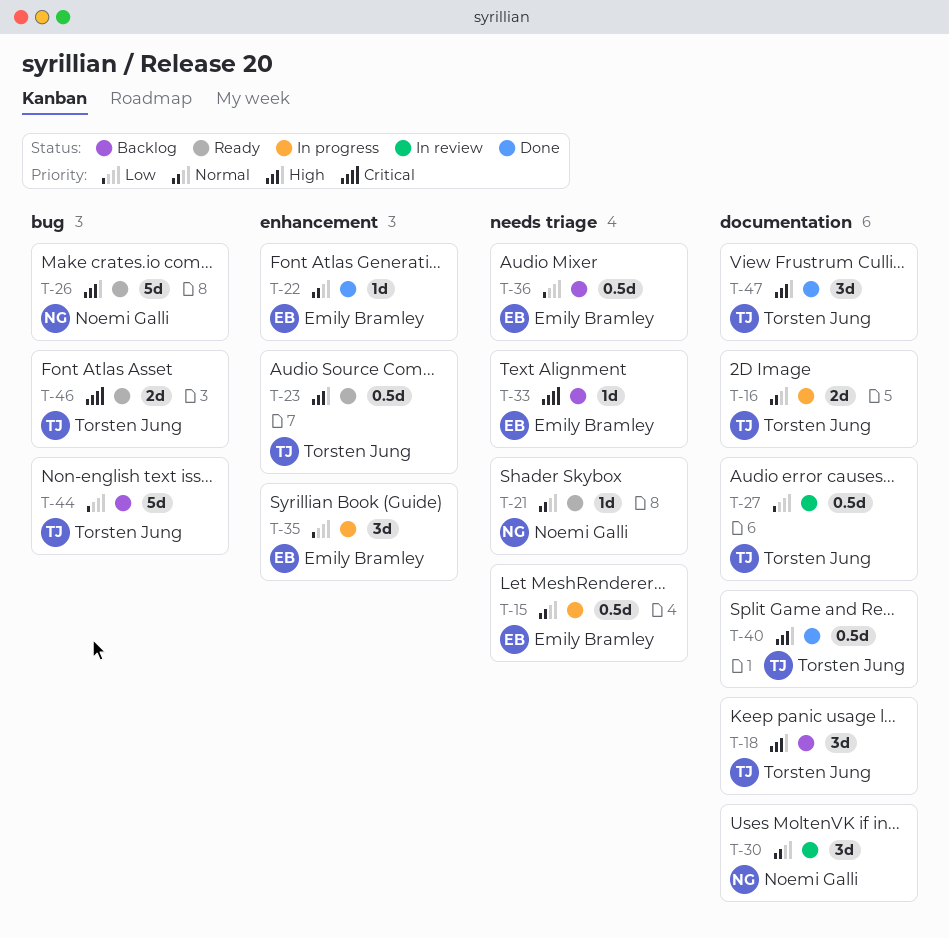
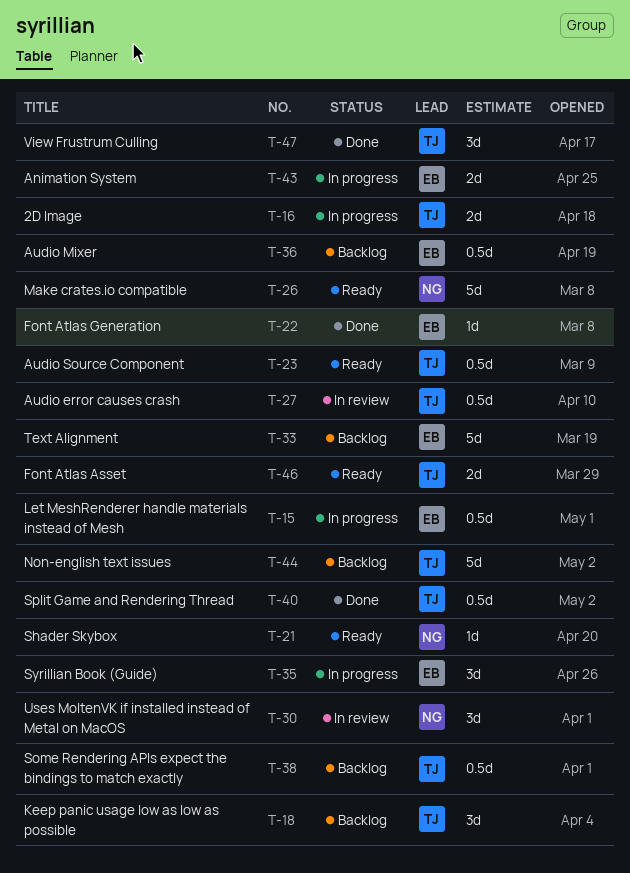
T-33, estimate: 1d -> 5d
T-38: none -> present
T-43: none -> present

